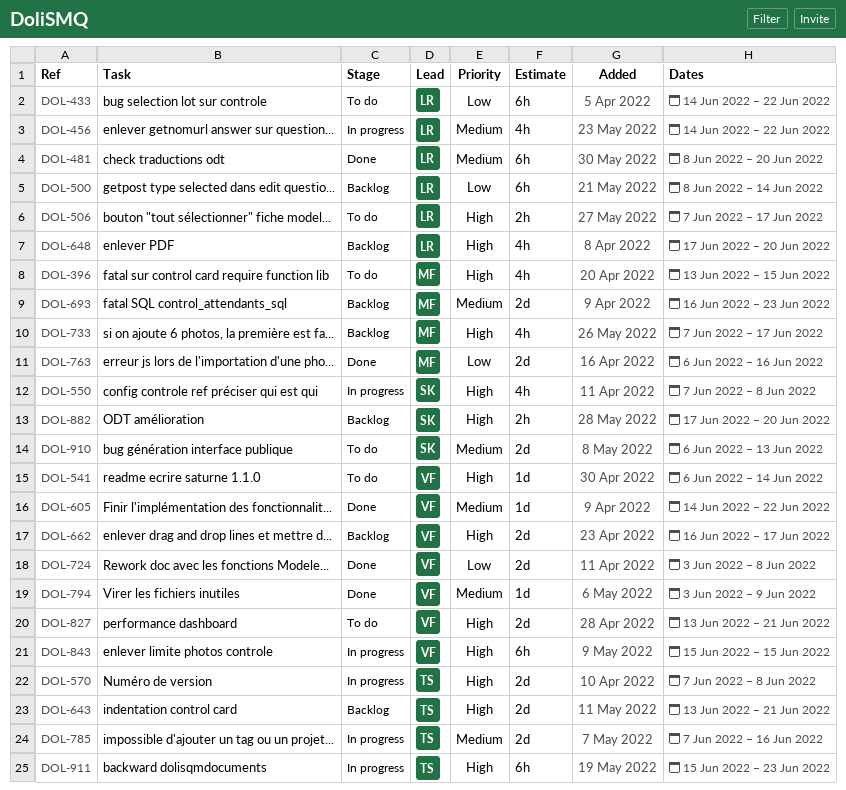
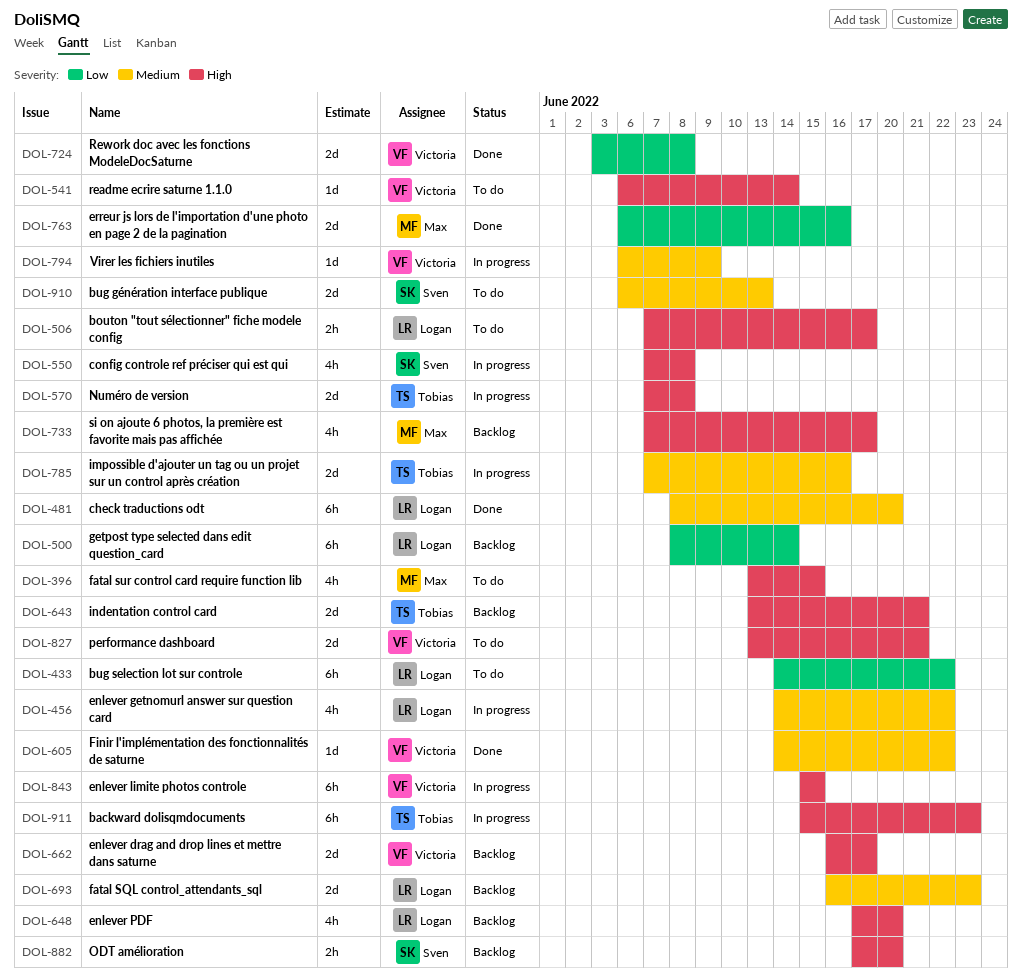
DOL-693, owner: Max -> Logan
DOL-794, status: Done -> In progress
DOL-794, start: Jun 3 -> Jun 6

